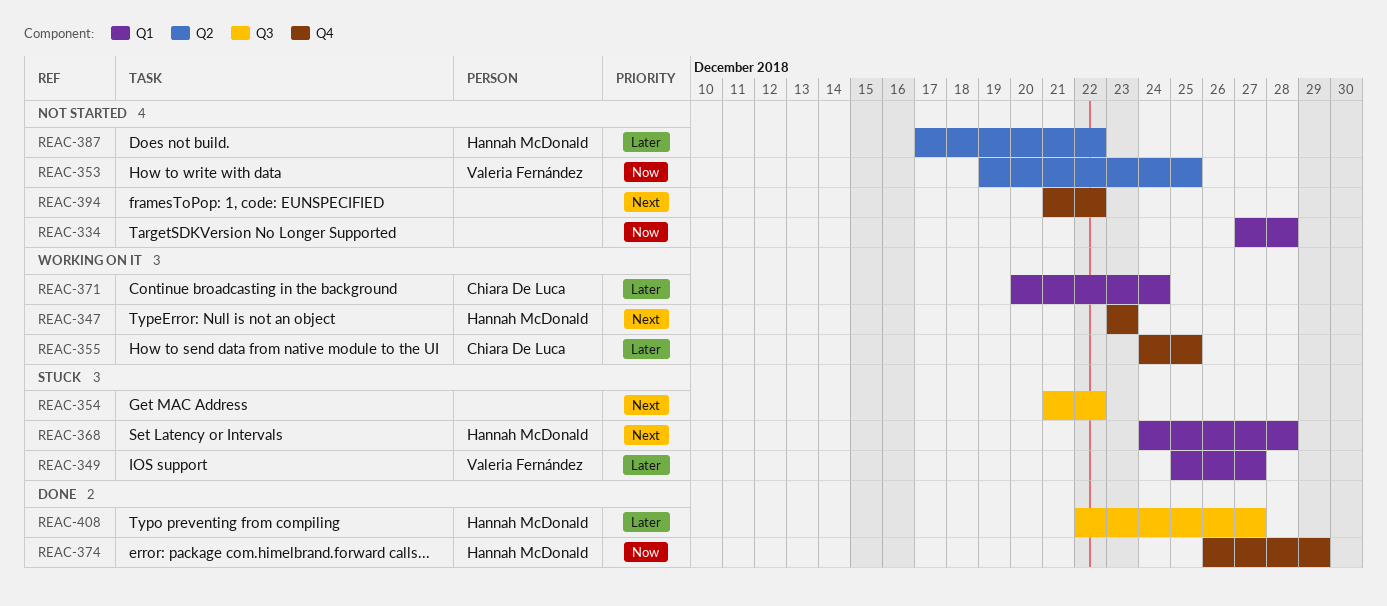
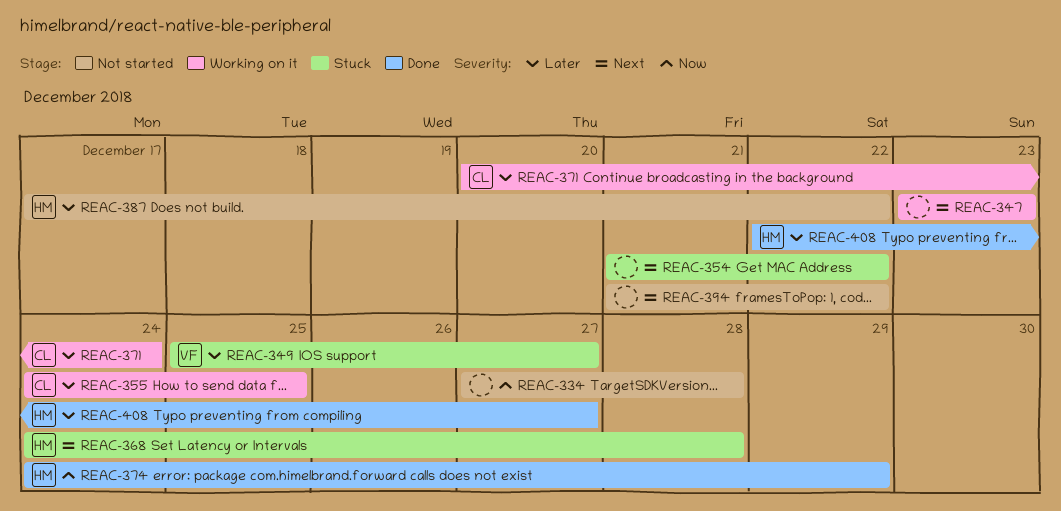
REAC-347, owner: Hannah McDonald -> none
REAC-353: present -> none
REAC-374, start: Dec 26 -> Dec 24

